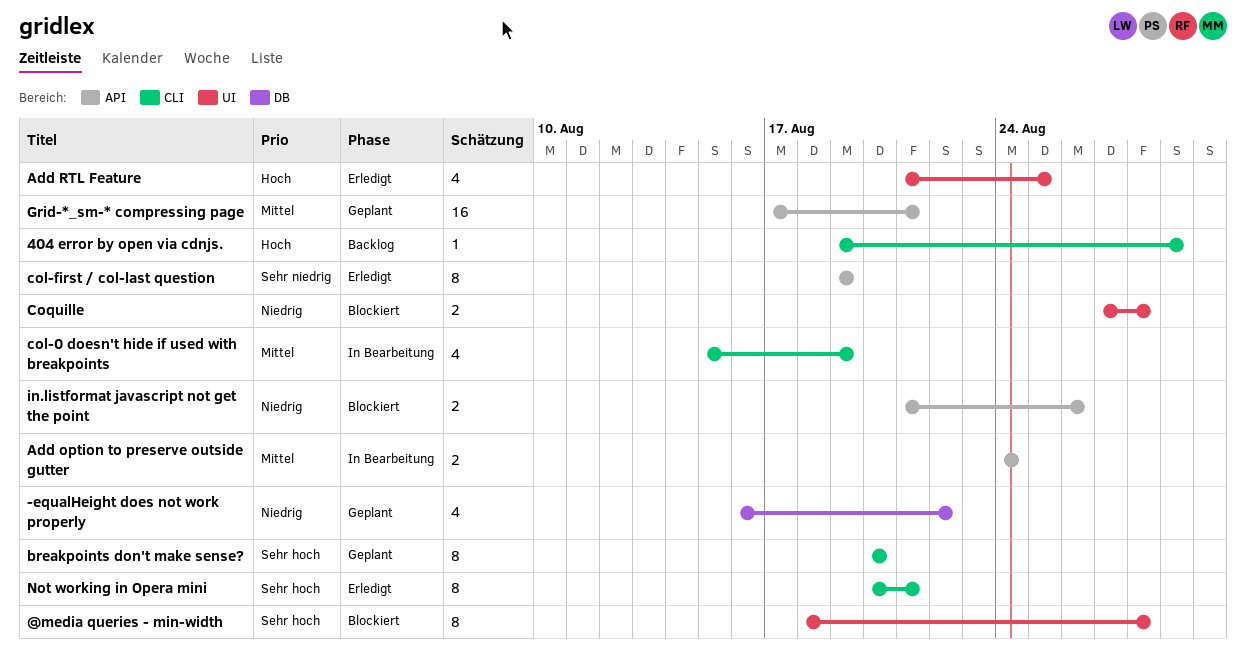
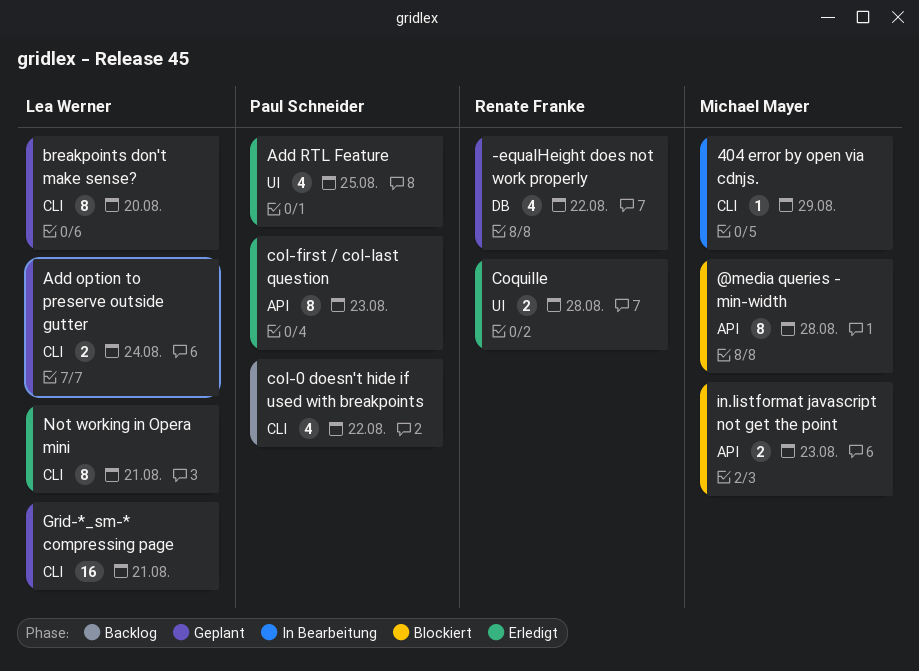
404 error by open via cdnjs., status: Backlog -> In Bearbeitung
@media queries - min-width, label: UI -> API
Add option to preserve outside gutter, status: In Bearbeitung -> Geplant
Add option to preserve outside gutter, label: API -> CLI
col-0 doesn't hide if used with breakpoints, status: In Bearbeitung -> Backlog
col-0 doesn't hide if used with breakpoints, due: Aug 19 -> Aug 22
col-first / col-last question, due: Aug 19 -> Aug 23
Coquille, status: Blockiert -> Erledigt
Grid-*_sm-* compressing page, label: API -> CLI
in.listformat javascript not get the point, due: Aug 26 -> Aug 23

